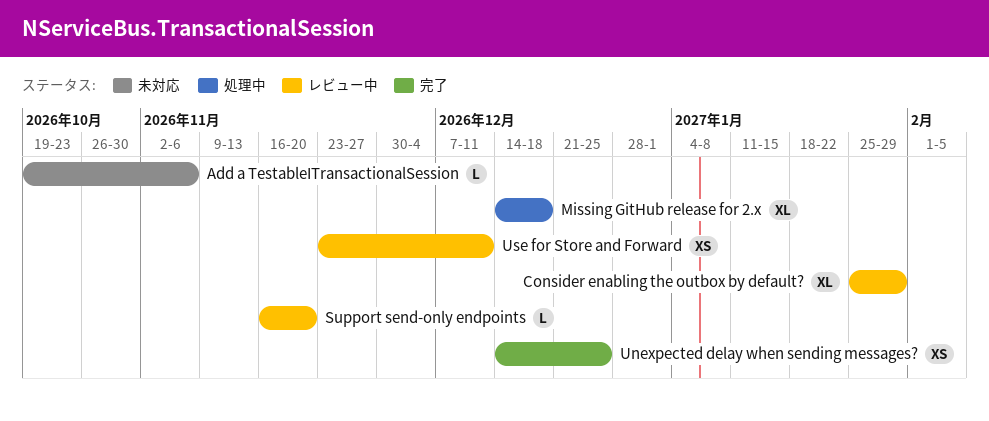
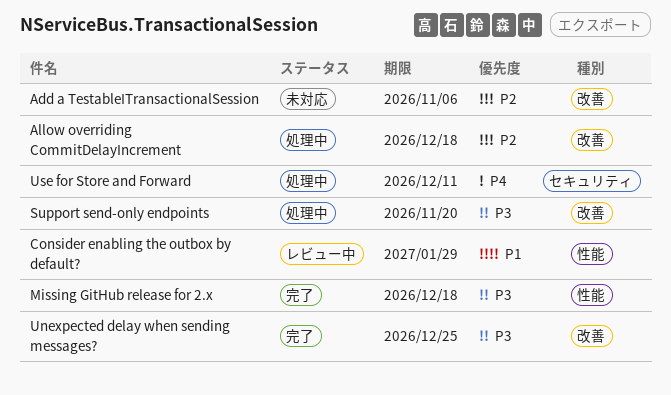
Allow overriding CommitDelayIncrement: none -> present
Missing GitHub release for 2.x, status: 処理中 -> 完了
Support send-only endpoints, status: レビュー中 -> 処理中
Use for Store and Forward, status: レビュー中 -> 処理中

